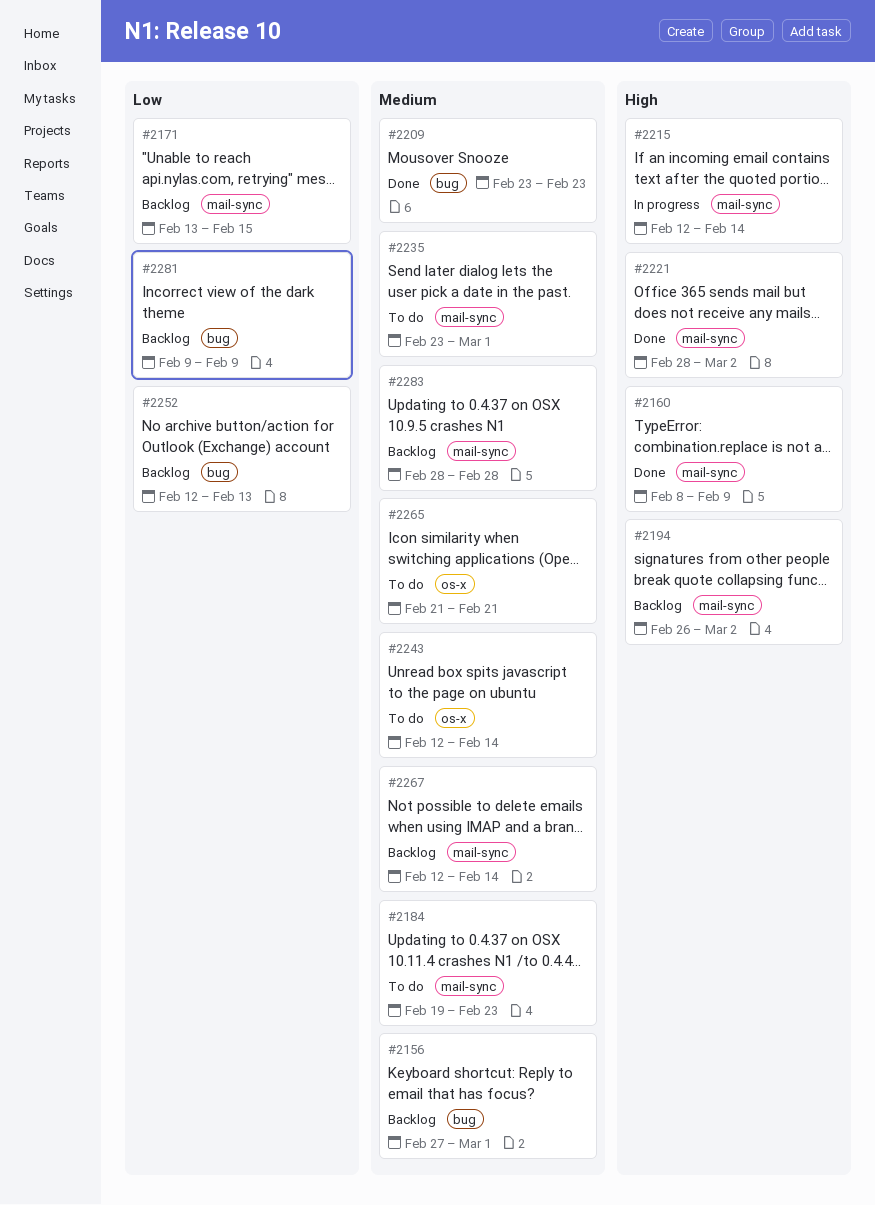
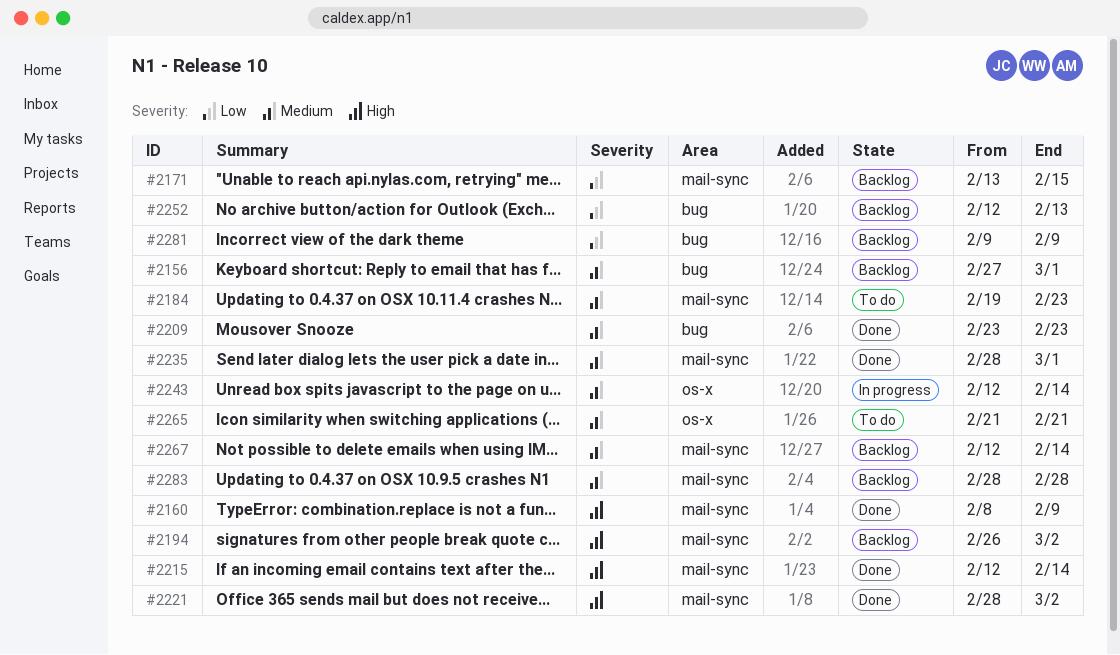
#2215, status: In progress -> Done
#2235, status: To do -> Done
#2235, start: Feb 23 -> Feb 28
#2243, status: To do -> In progress

